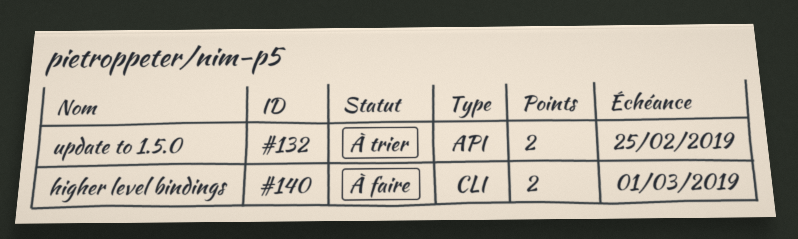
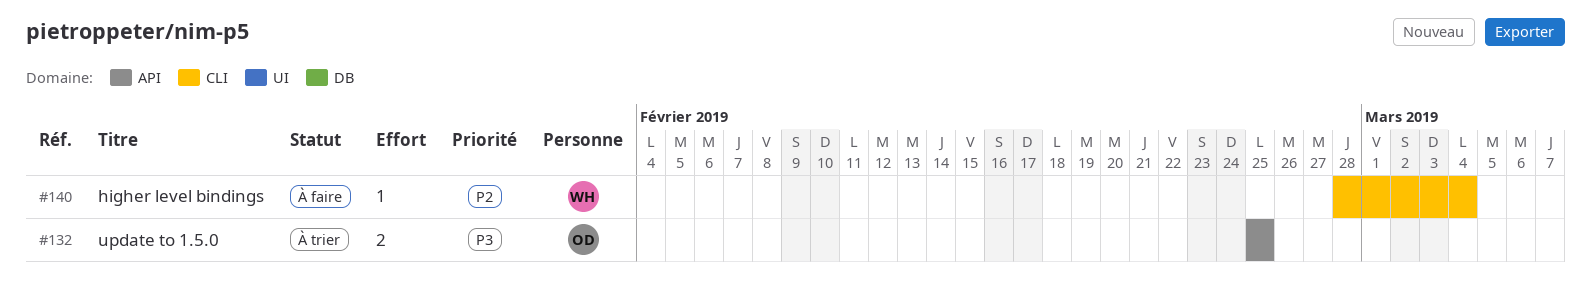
#140, estimate: 2 -> 1
#140, due: Mar 1 -> Mar 4

